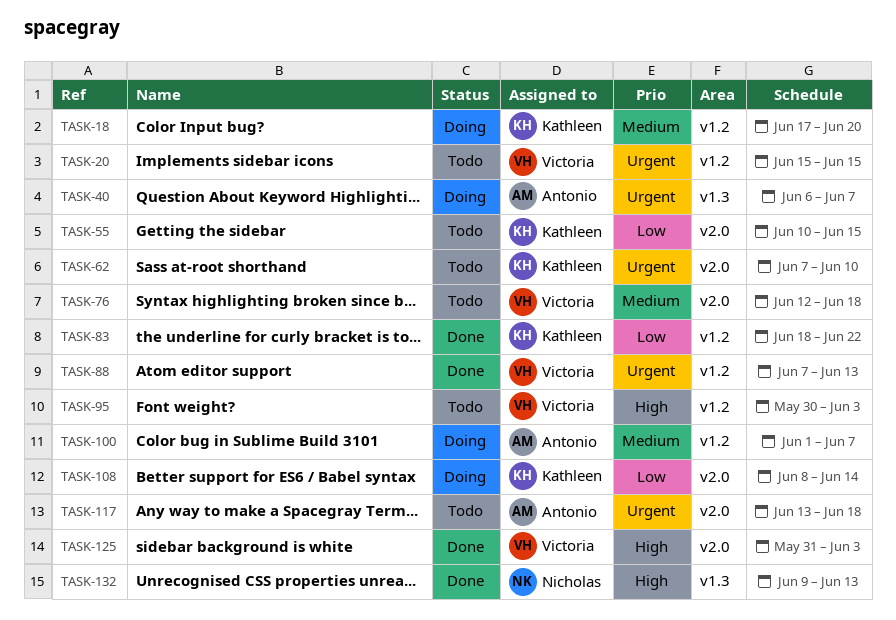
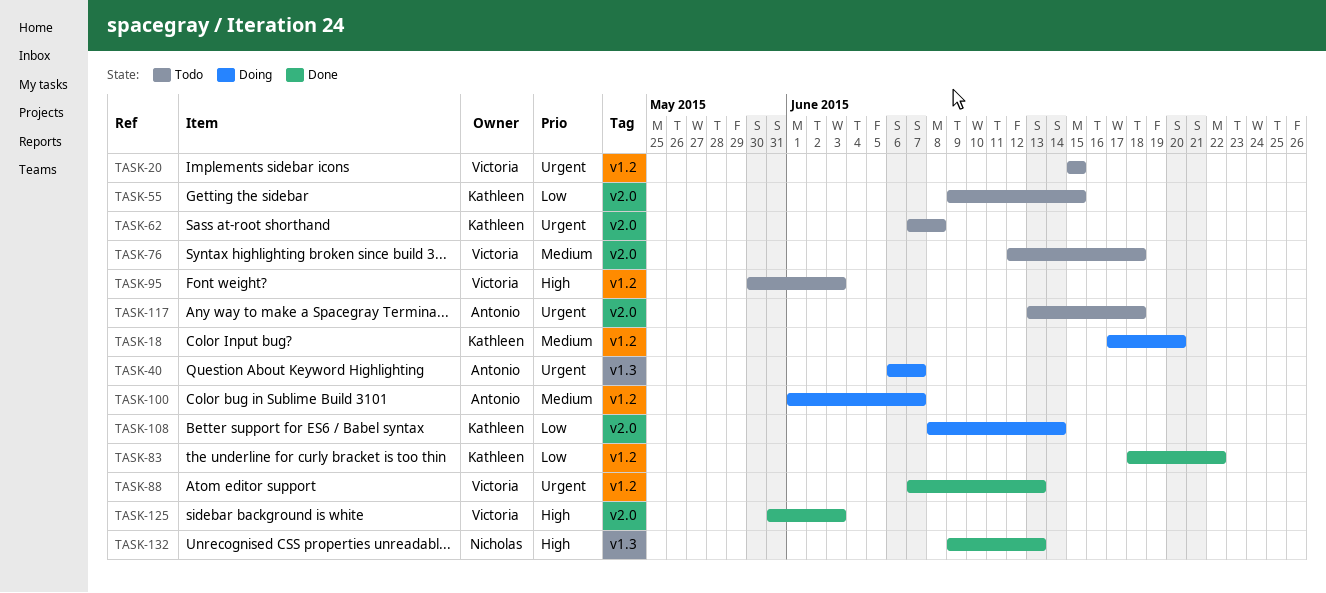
TASK-55, start: Jun 10 -> Jun 9
TASK-62, due: Jun 10 -> Jun 8

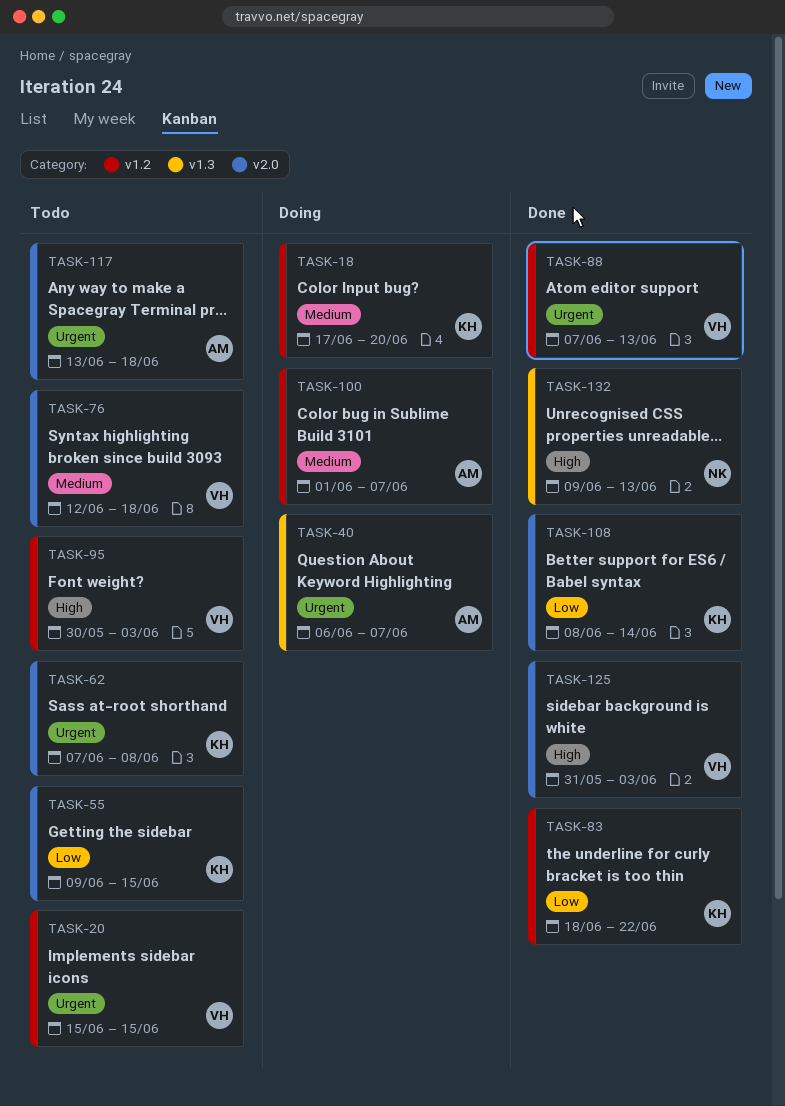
TASK-108, status: Doing -> Done

